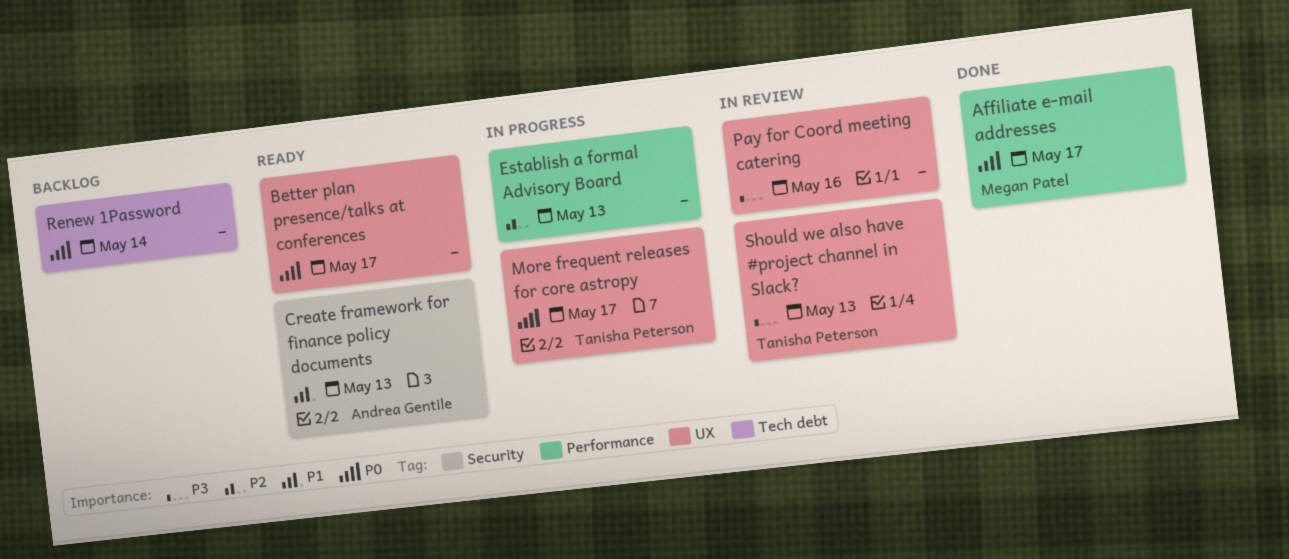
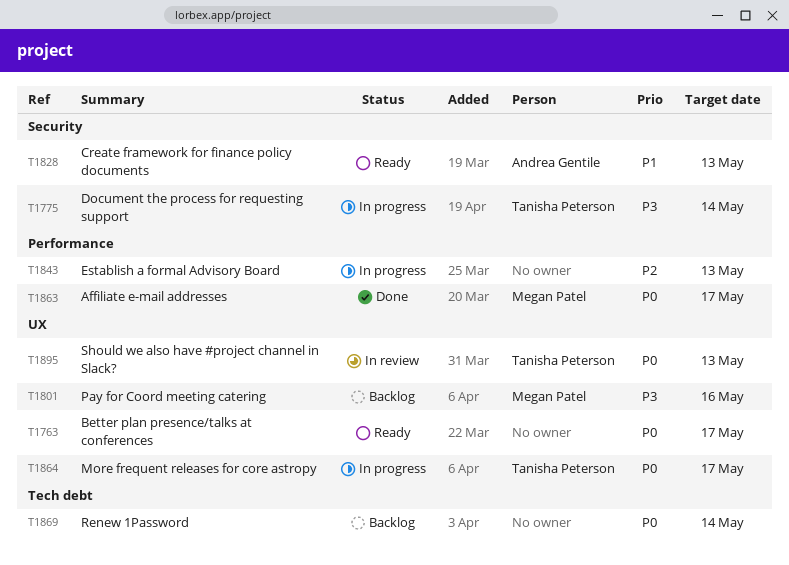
Document the process for requesting support: none -> present
Pay for Coord meeting catering, status: In review -> Backlog
Pay for Coord meeting catering, owner: none -> Megan Patel
Should we also have #project channel in Slack?, priority: P3 -> P0

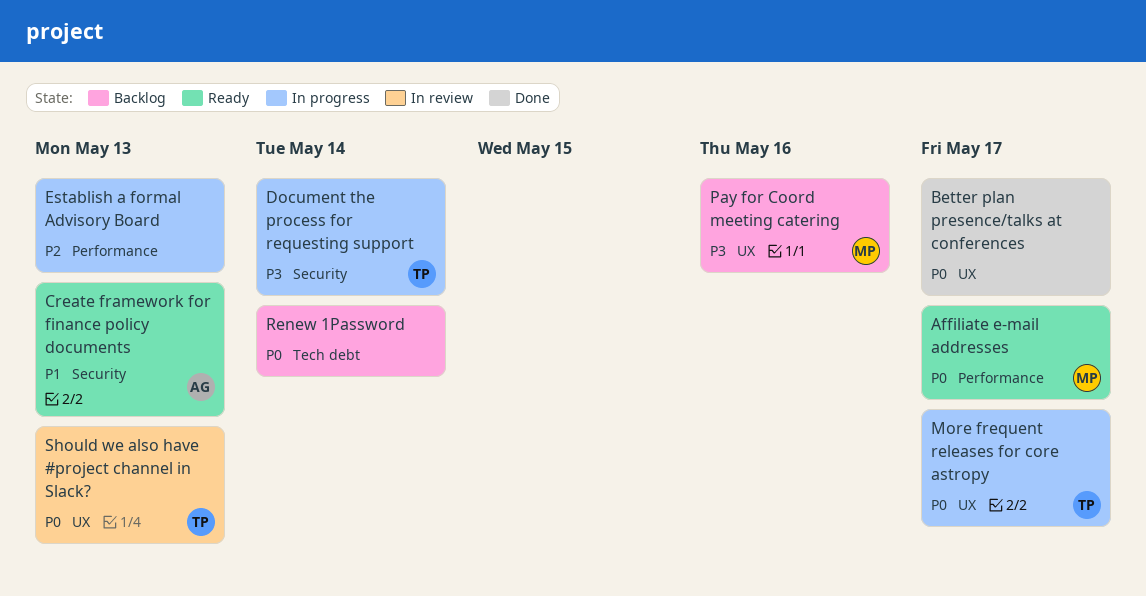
Affiliate e-mail addresses, status: Done -> Ready
Better plan presence/talks at conferences, status: Ready -> Done

